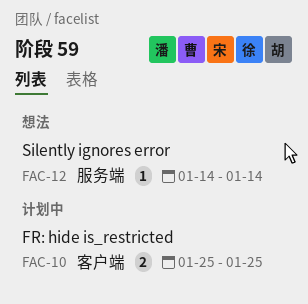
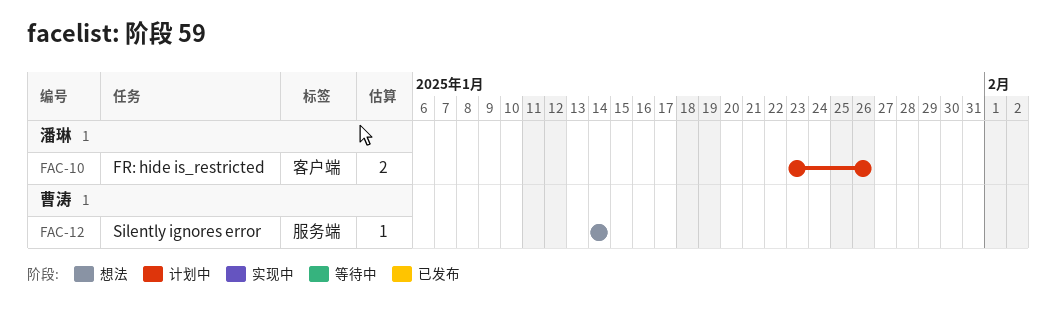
FAC-10, start: Jan 25 -> Jan 23
FAC-10, due: Jan 25 -> Jan 26

